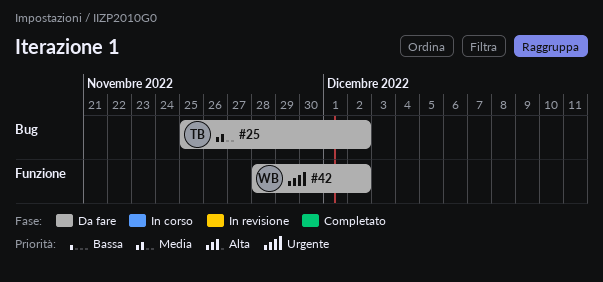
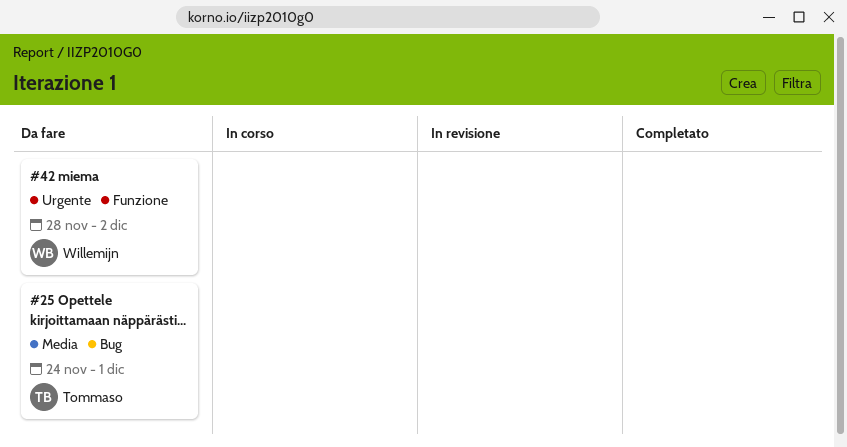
#25, start: Nov 25 -> Nov 24
#25, due: Dec 2 -> Dec 1

